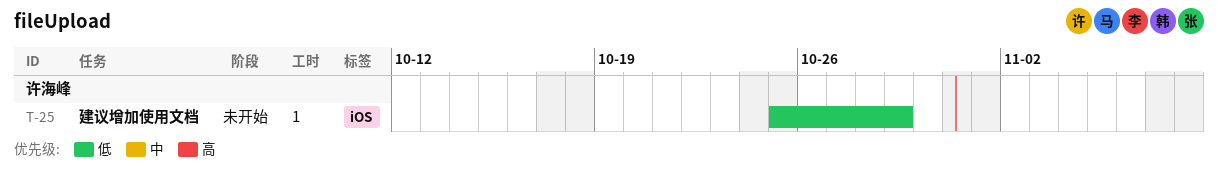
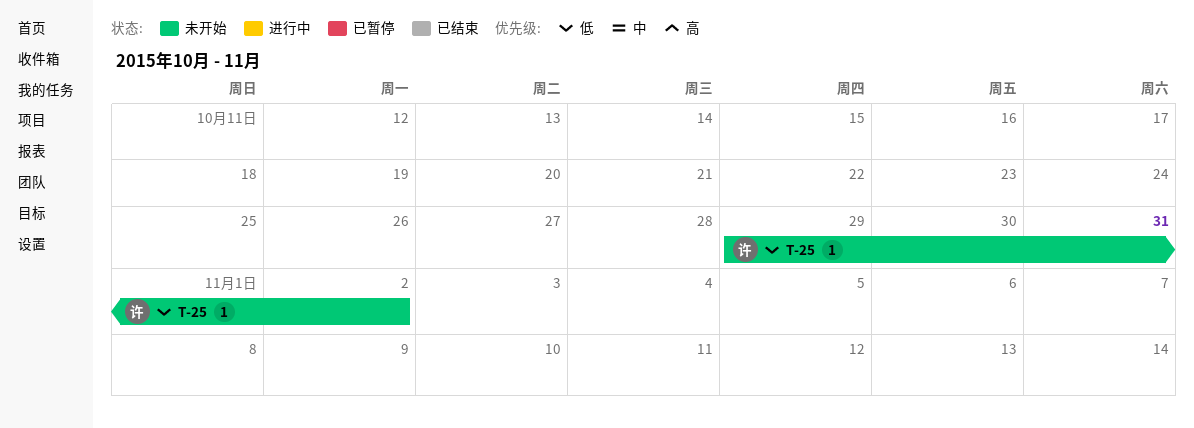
T-25, start: Oct 25 -> Oct 29
T-25, due: Oct 29 -> Nov 2

